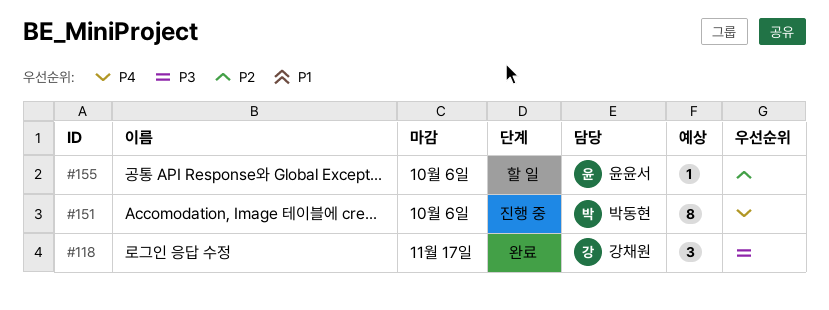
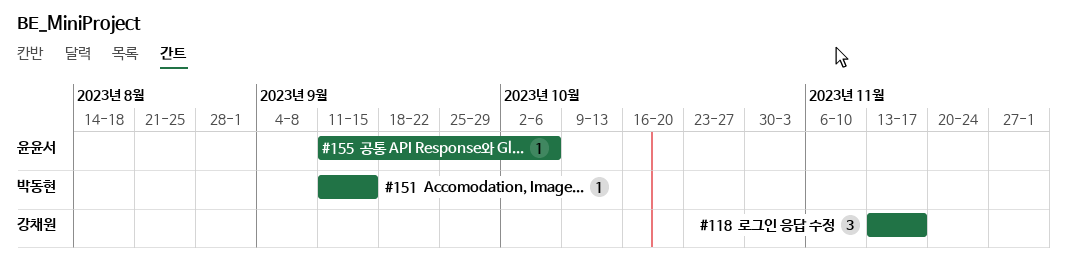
#151, estimate: 8 -> 1
#151, due: Oct 6 -> Sep 15

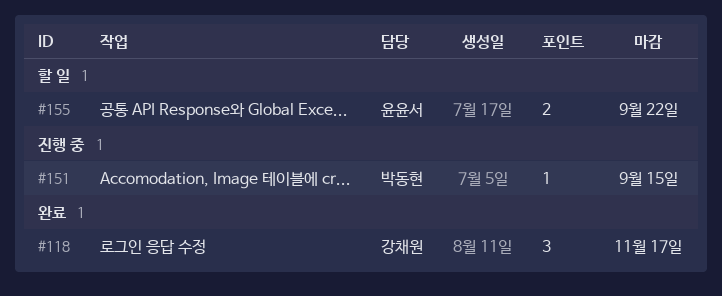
#155, estimate: 1 -> 2
#155, due: Oct 6 -> Sep 22

